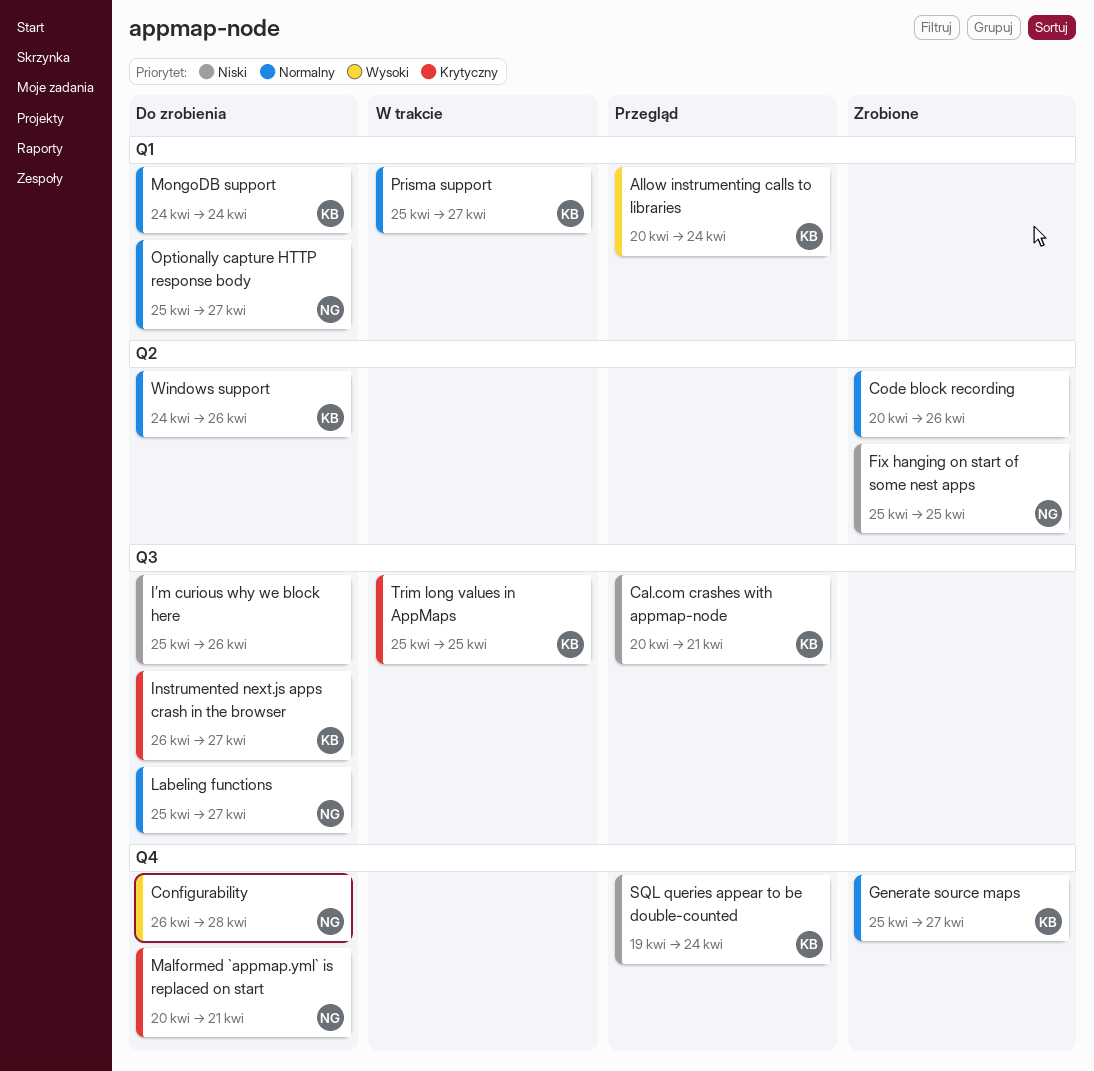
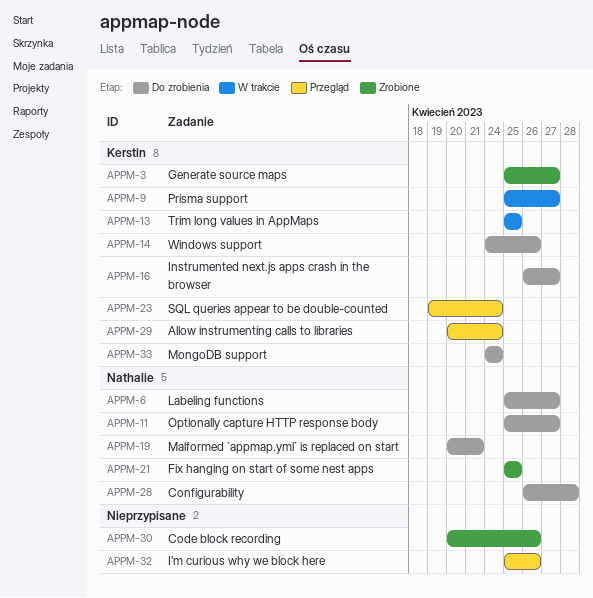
Cal.com crashes with appmap-node: present -> none
I’m curious why we block here, status: Do zrobienia -> Przegląd

